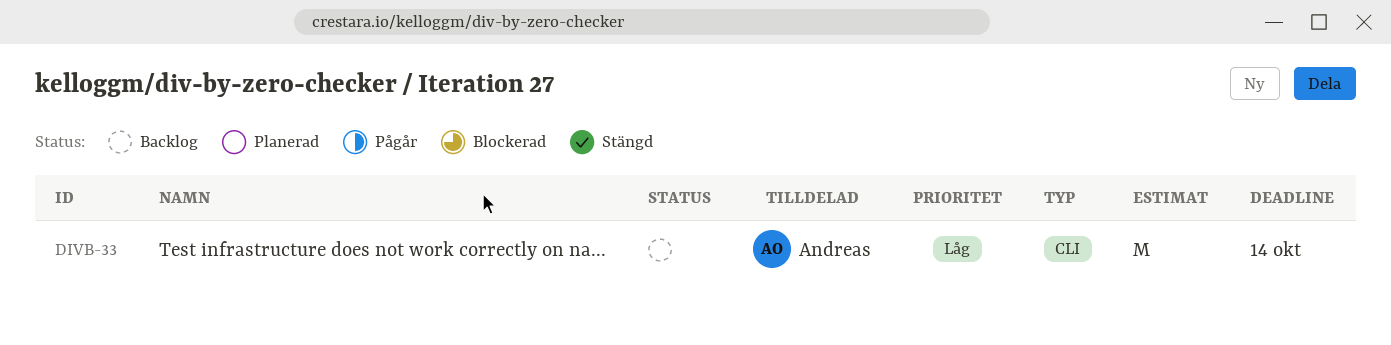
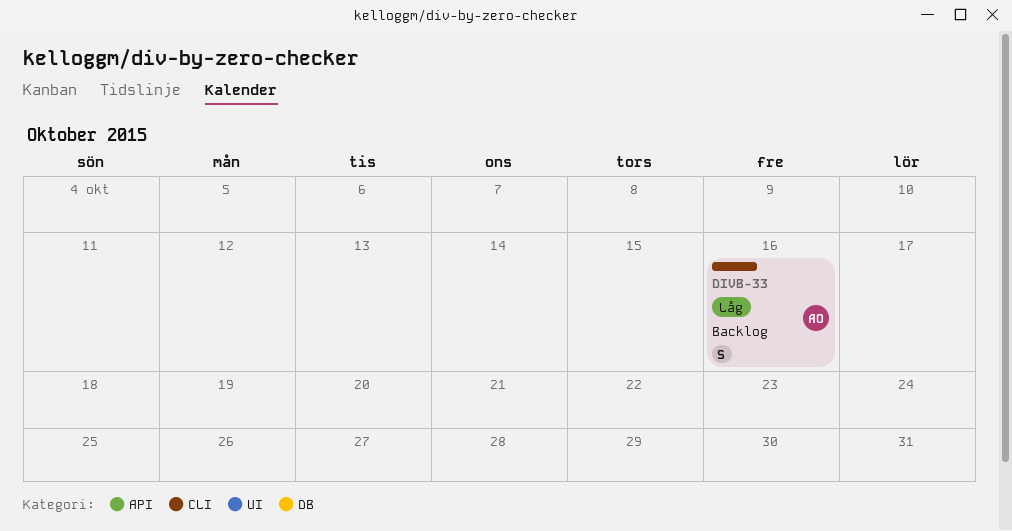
DIVB-33, estimate: M -> S
DIVB-33, due: Oct 14 -> Oct 16

